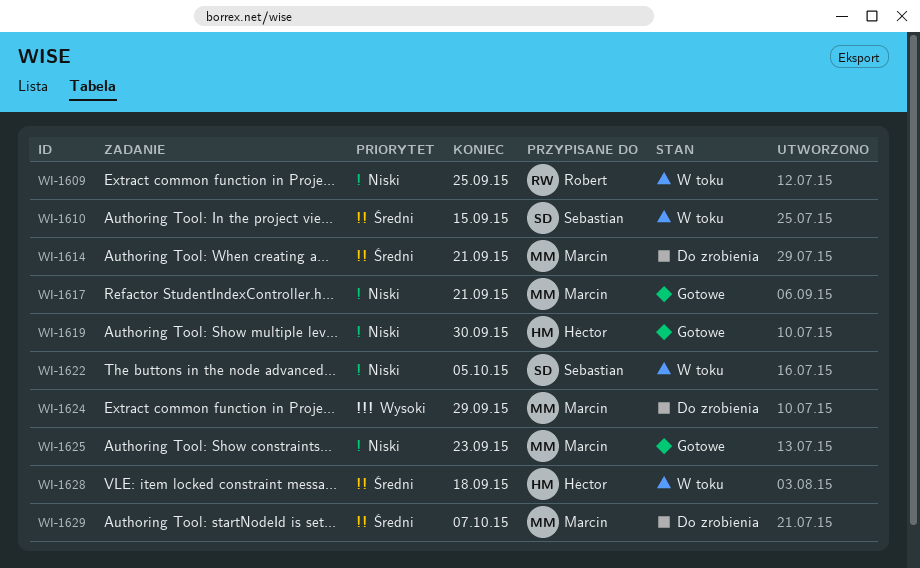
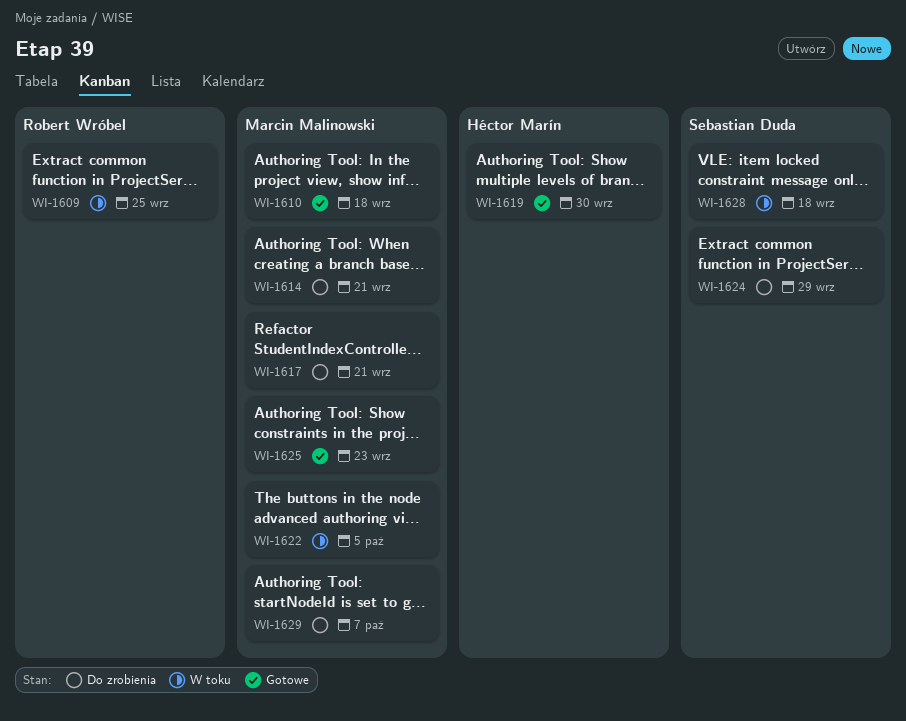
WI-1610, status: W toku -> Gotowe
WI-1610, owner: Sebastian Duda -> Marcin Malinowski
WI-1610, due: Sep 15 -> Sep 18
WI-1617, status: Gotowe -> Do zrobienia
WI-1622, owner: Sebastian Duda -> Marcin Malinowski
WI-1624, owner: Marcin Malinowski -> Sebastian Duda
WI-1628, owner: Héctor Marín -> Sebastian Duda

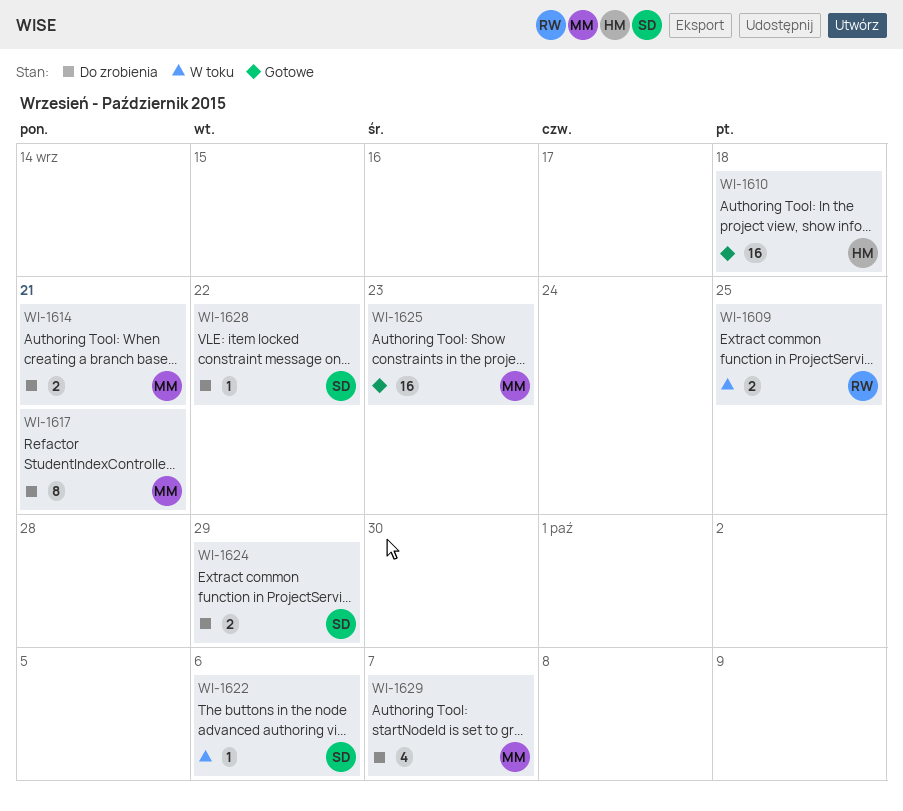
WI-1610, owner: Marcin Malinowski -> Héctor Marín
WI-1619: present -> none
WI-1622, owner: Marcin Malinowski -> Sebastian Duda
WI-1622, due: Oct 5 -> Oct 6
WI-1628, status: W toku -> Do zrobienia
WI-1628, due: Sep 18 -> Sep 22

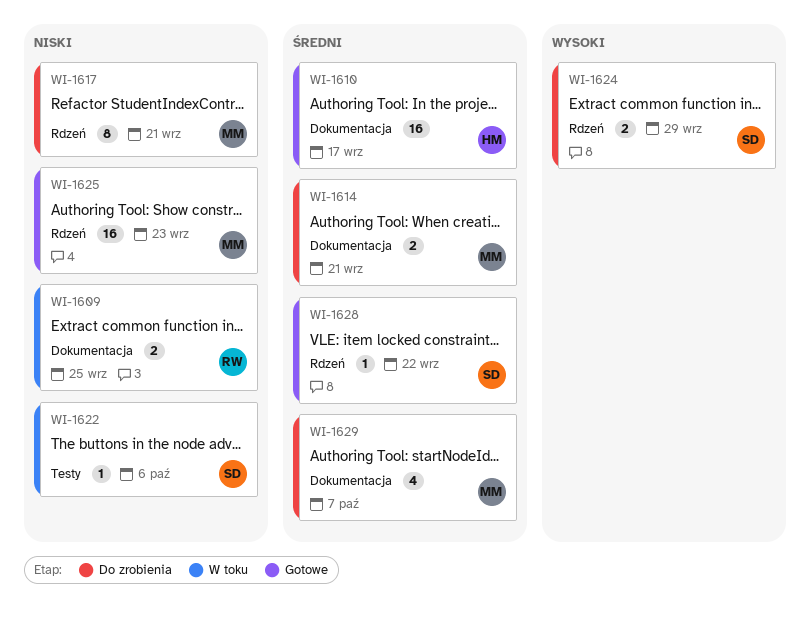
WI-1610, due: Sep 18 -> Sep 17
WI-1628, status: Do zrobienia -> Gotowe

